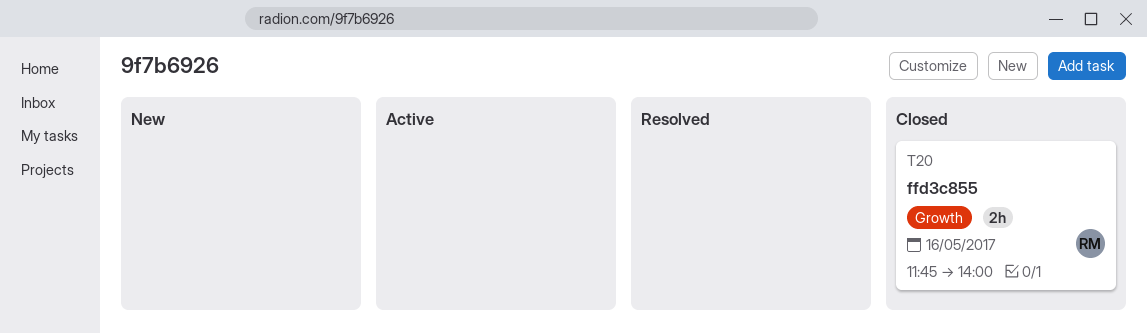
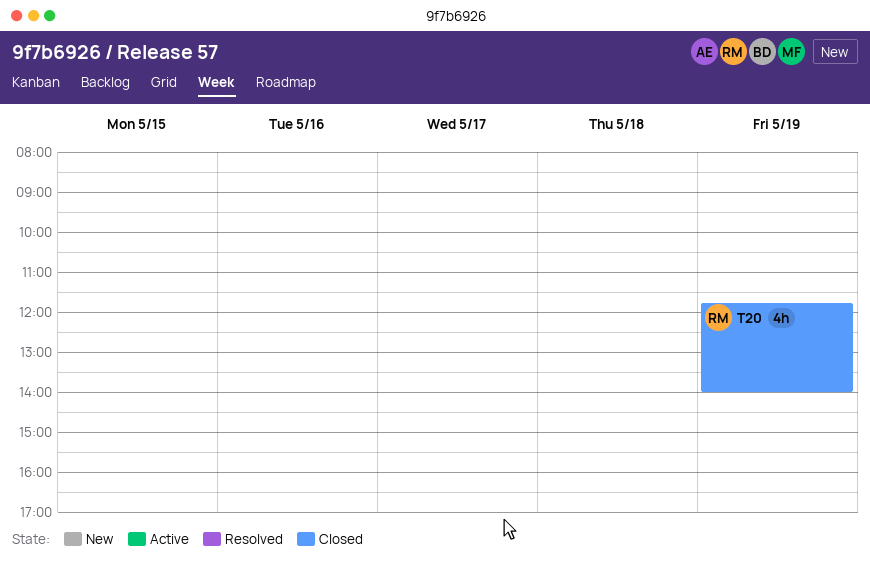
T20, estimate: 2h -> 4h
T20, day: May 16 -> May 19

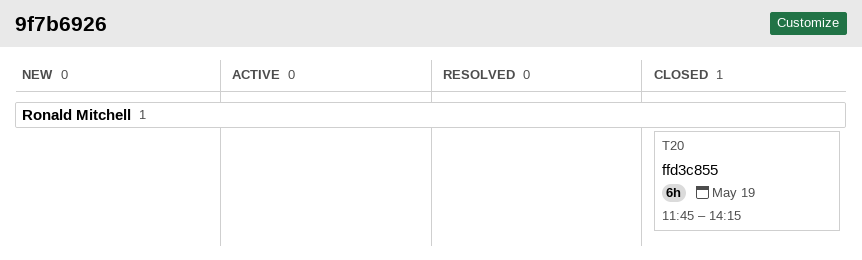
T20, estimate: 4h -> 6h
T20, ends: 14:00 -> 14:15

